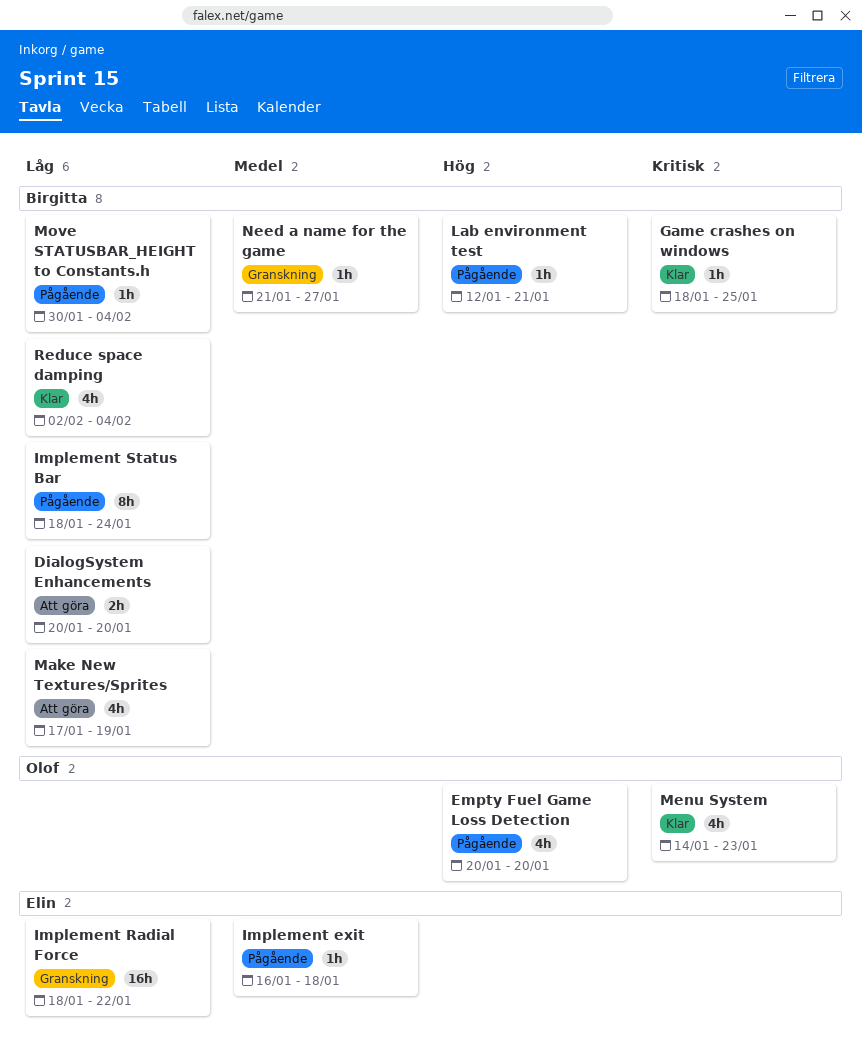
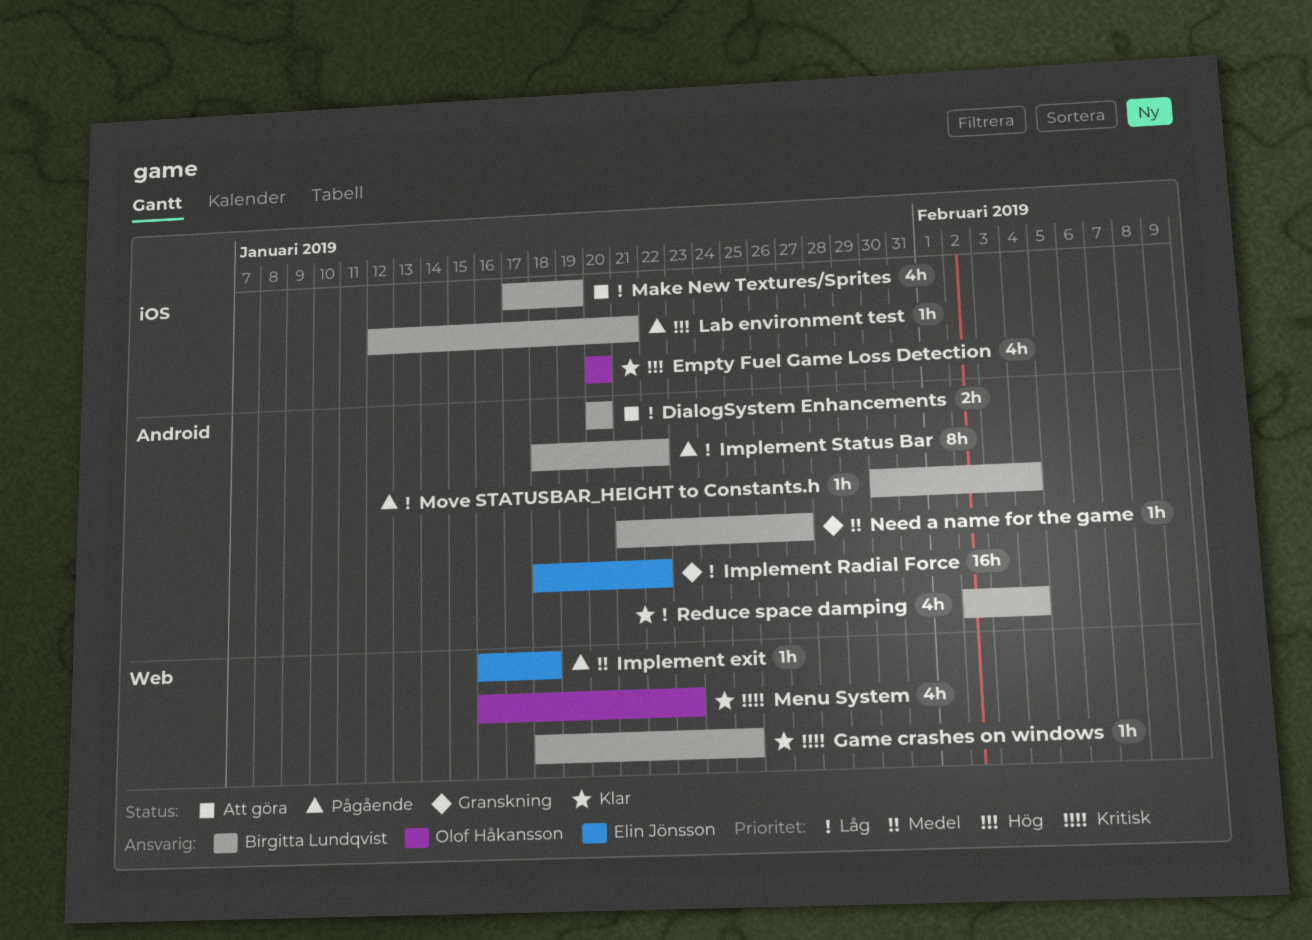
Empty Fuel Game Loss Detection, status: Pågående -> Klar
Implement Status Bar, due: Jan 24 -> Jan 22
Menu System, start: Jan 14 -> Jan 16

